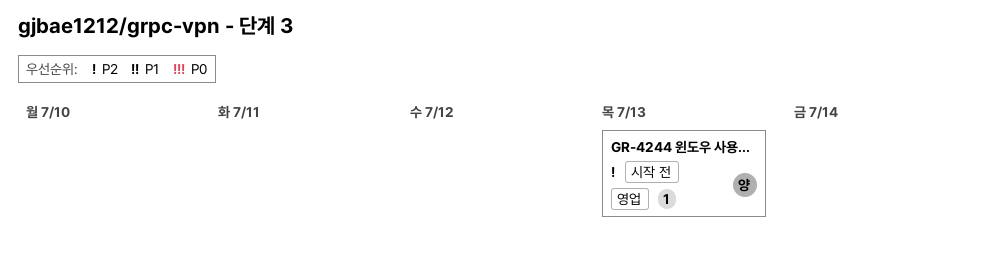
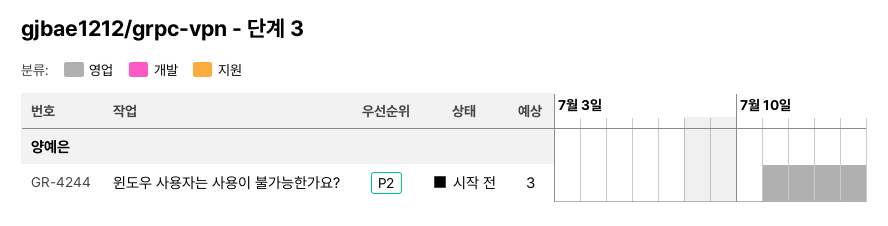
GR-4244, estimate: 1 -> 3
GR-4244, due: Jul 13 -> Jul 14

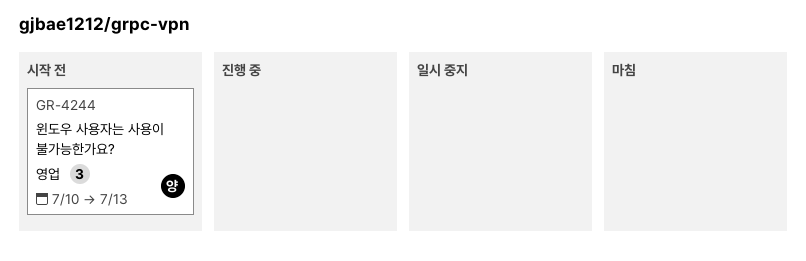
GR-4244, start: Jul 11 -> Jul 10
GR-4244, due: Jul 14 -> Jul 13

